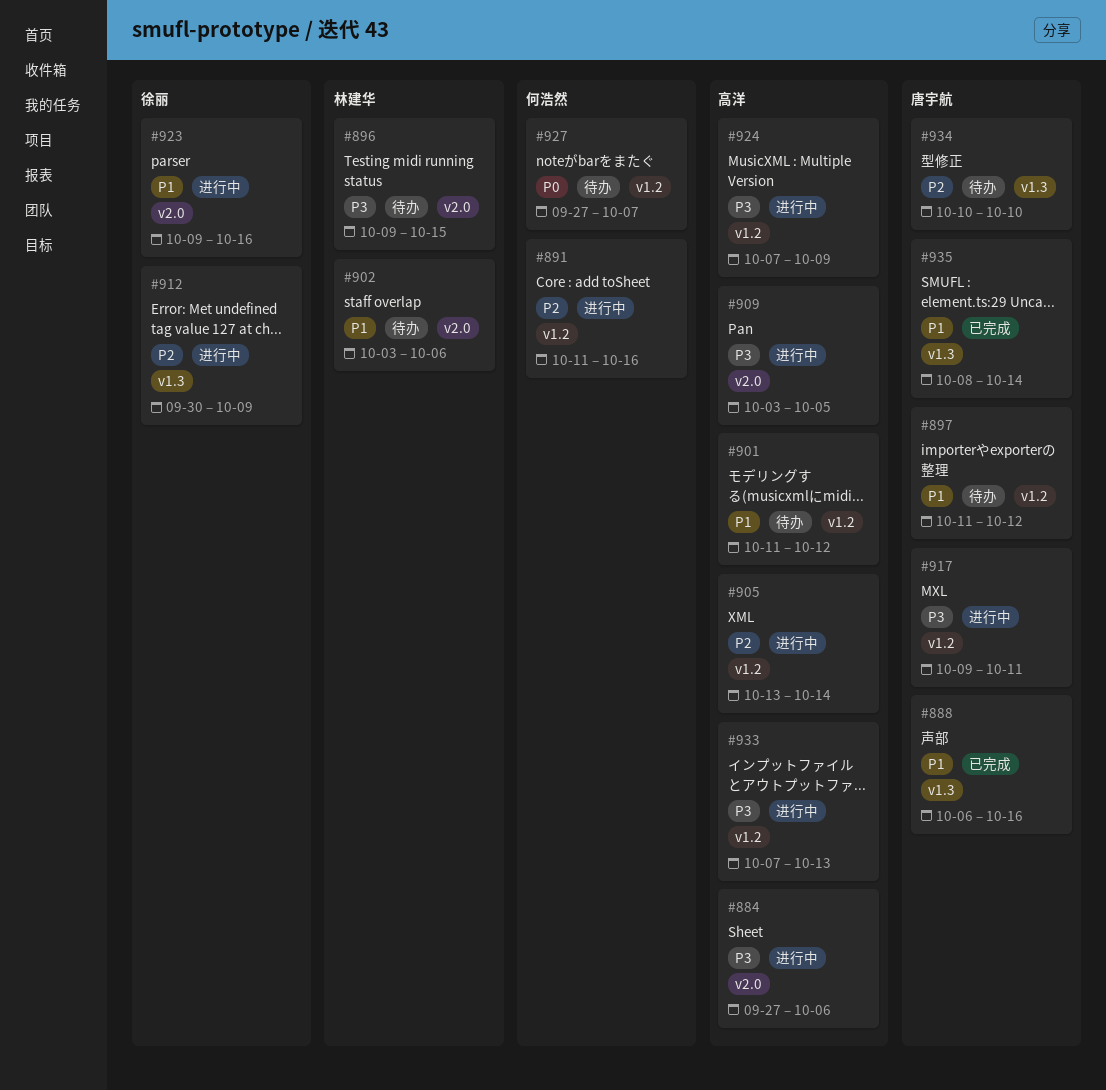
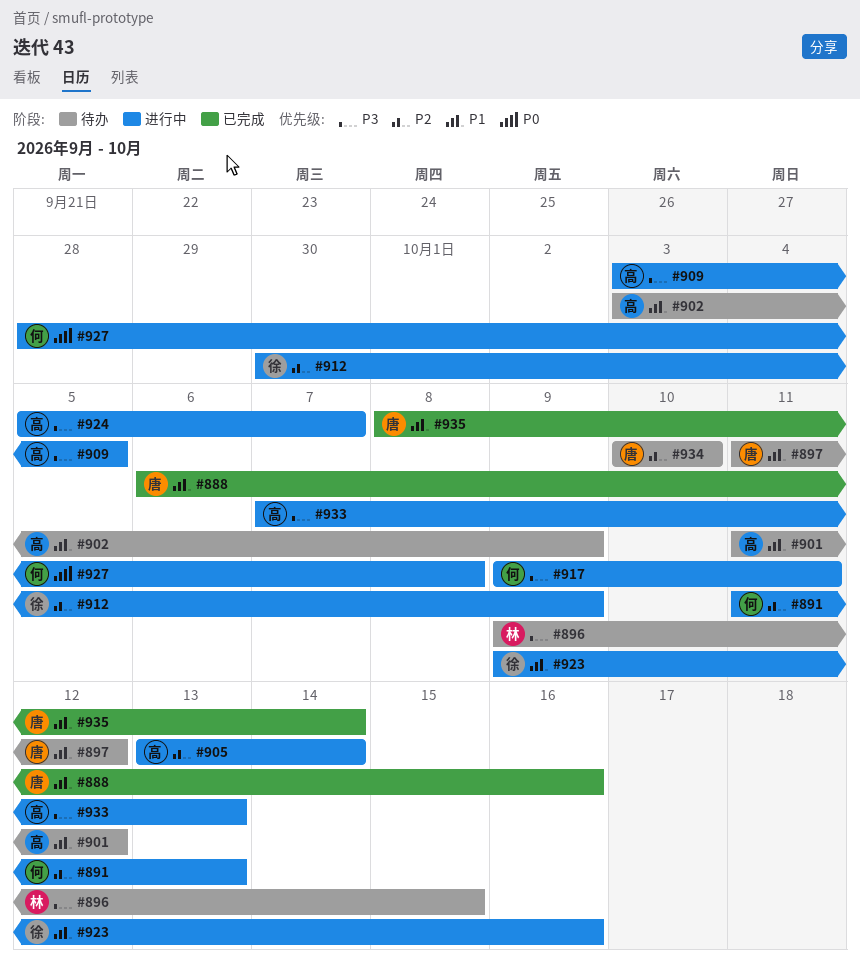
#884: present -> none
#891, due: Oct 16 -> Oct 13
#902, owner: 林建华 -> 高洋
#902, due: Oct 6 -> Oct 9
#917, owner: 唐宇航 -> 何浩然
#924, start: Oct 7 -> Oct 5
#924, due: Oct 9 -> Oct 7
#927, status: 待办 -> 进行中
#927, start: Sep 27 -> Sep 28
#927, due: Oct 7 -> Oct 8

